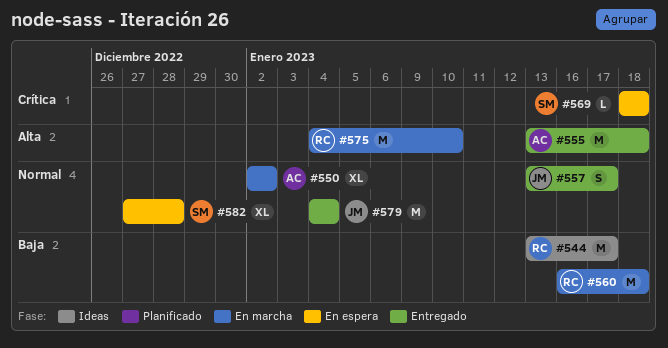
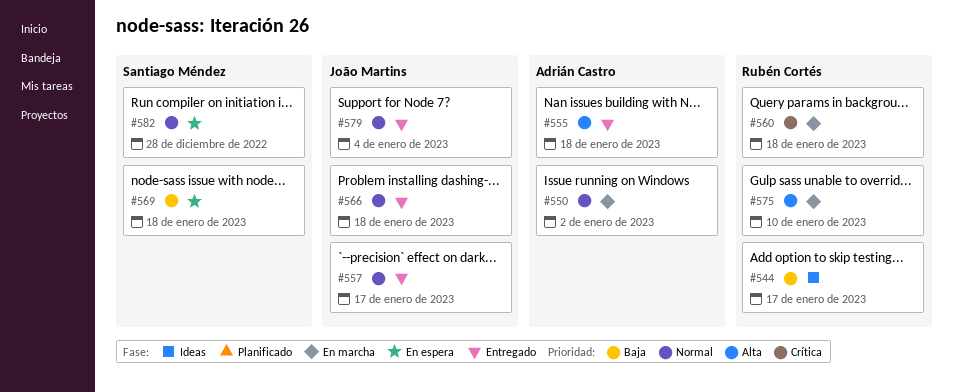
#560, priority: Baja -> Crítica
#566: none -> present
#569, priority: Crítica -> Baja

